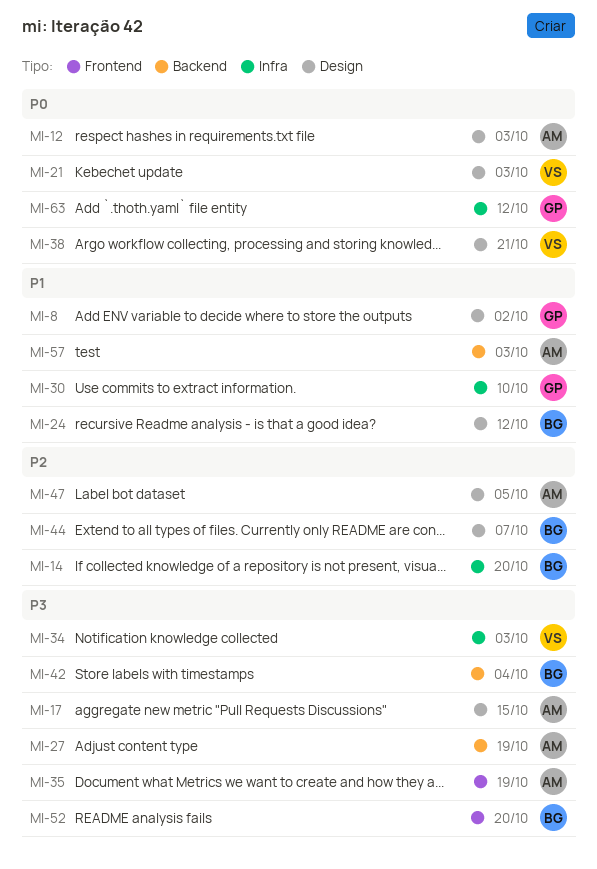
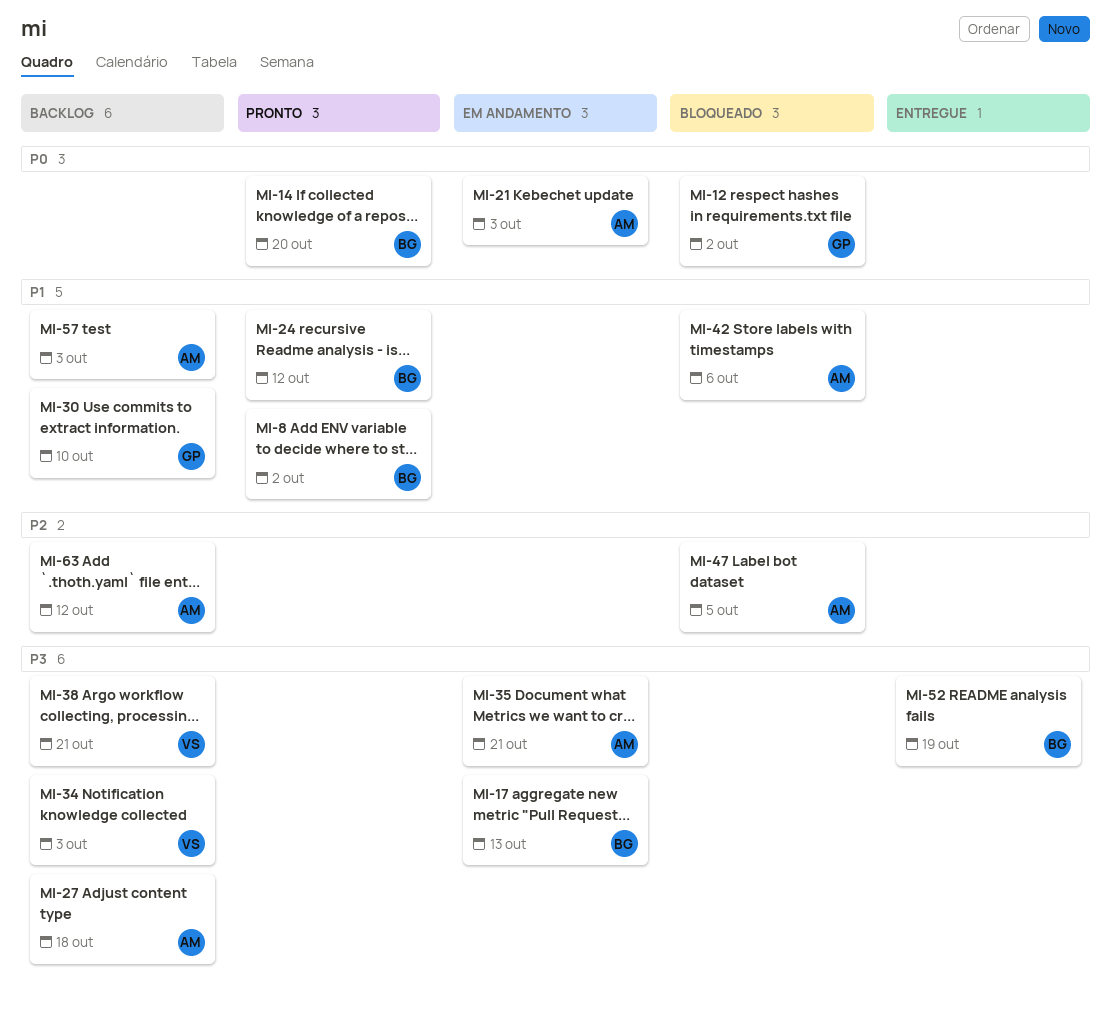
MI-8, owner: GP -> BG
MI-12, owner: AM -> GP
MI-12, due: Oct 3 -> Oct 2
MI-14, priority: P2 -> P0
MI-17, owner: AM -> BG
MI-17, due: Oct 15 -> Oct 13
MI-21, owner: VS -> AM
MI-27, due: Oct 19 -> Oct 18
MI-35, due: Oct 19 -> Oct 21
MI-38, priority: P0 -> P3
MI-42, owner: BG -> AM
MI-42, priority: P3 -> P1
MI-42, due: Oct 4 -> Oct 6
MI-44: present -> none
MI-52, due: Oct 20 -> Oct 19
MI-63, owner: GP -> AM
MI-63, priority: P0 -> P2

